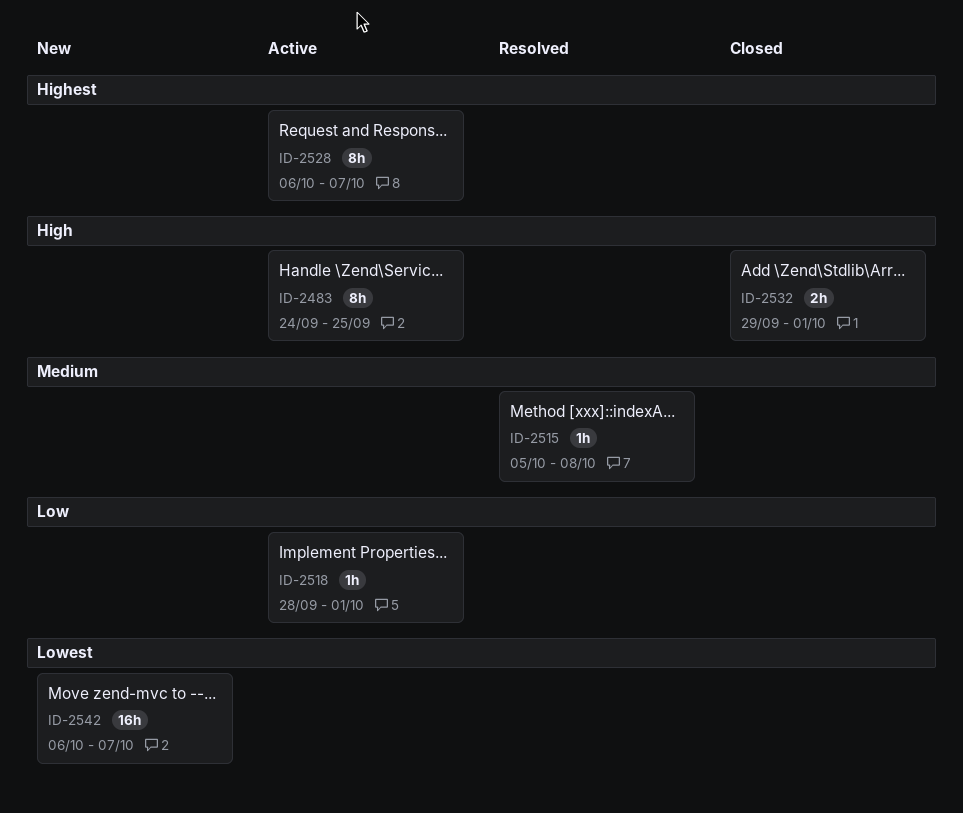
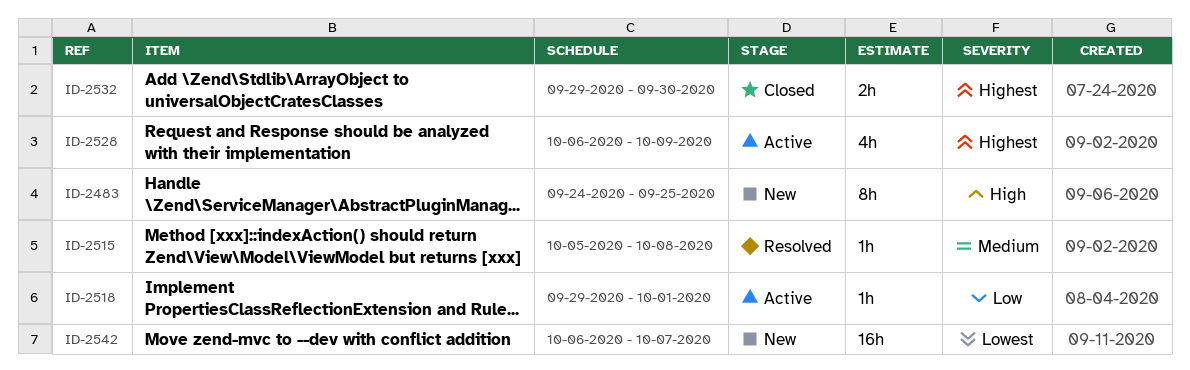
ID-2483, status: Active -> New
ID-2518, start: Sep 28 -> Sep 29
ID-2528, estimate: 8h -> 4h
ID-2528, due: Oct 7 -> Oct 9
ID-2532, priority: High -> Highest
ID-2532, due: Oct 1 -> Sep 30

